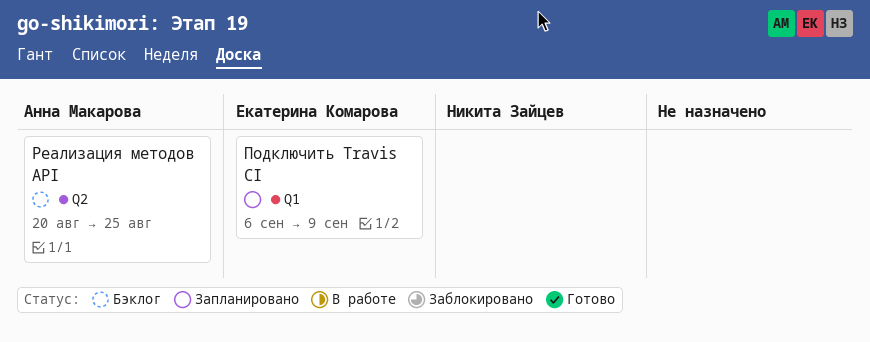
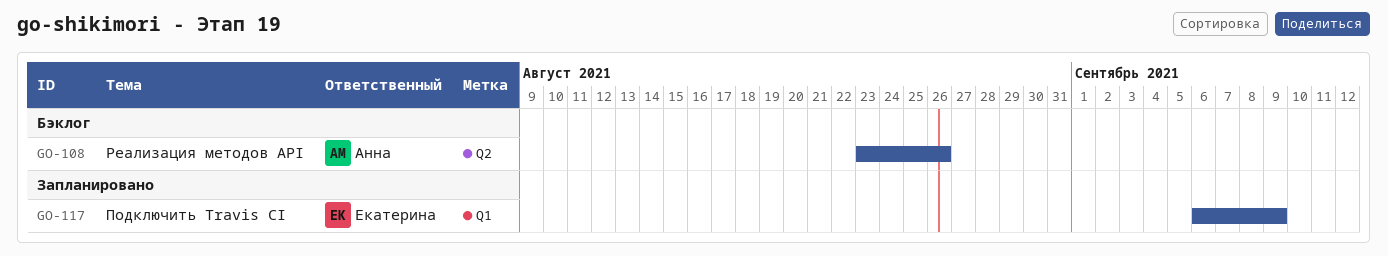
Реализация методов API, start: Aug 20 -> Aug 23
Реализация методов API, due: Aug 25 -> Aug 26

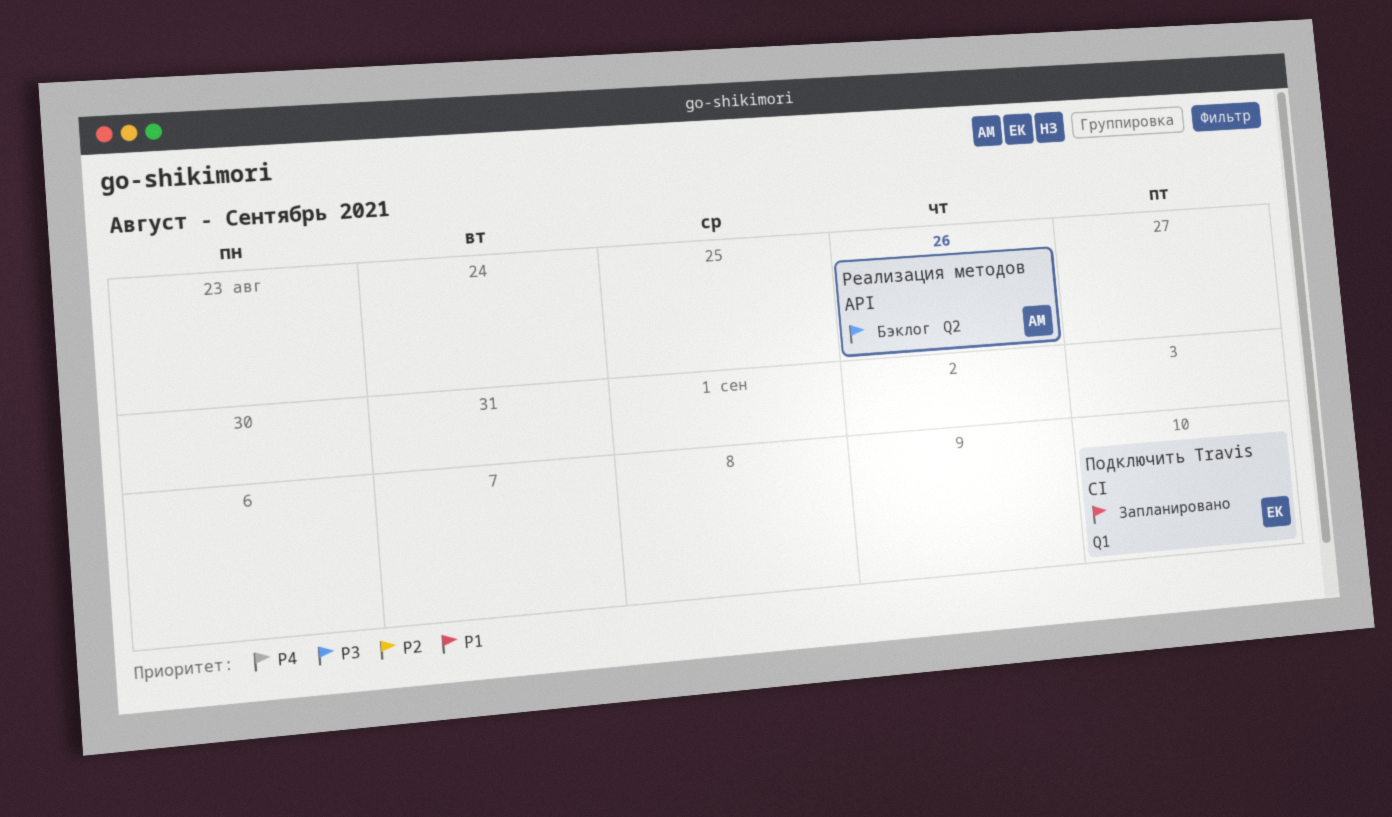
Подключить Travis CI, due: Sep 9 -> Sep 10

